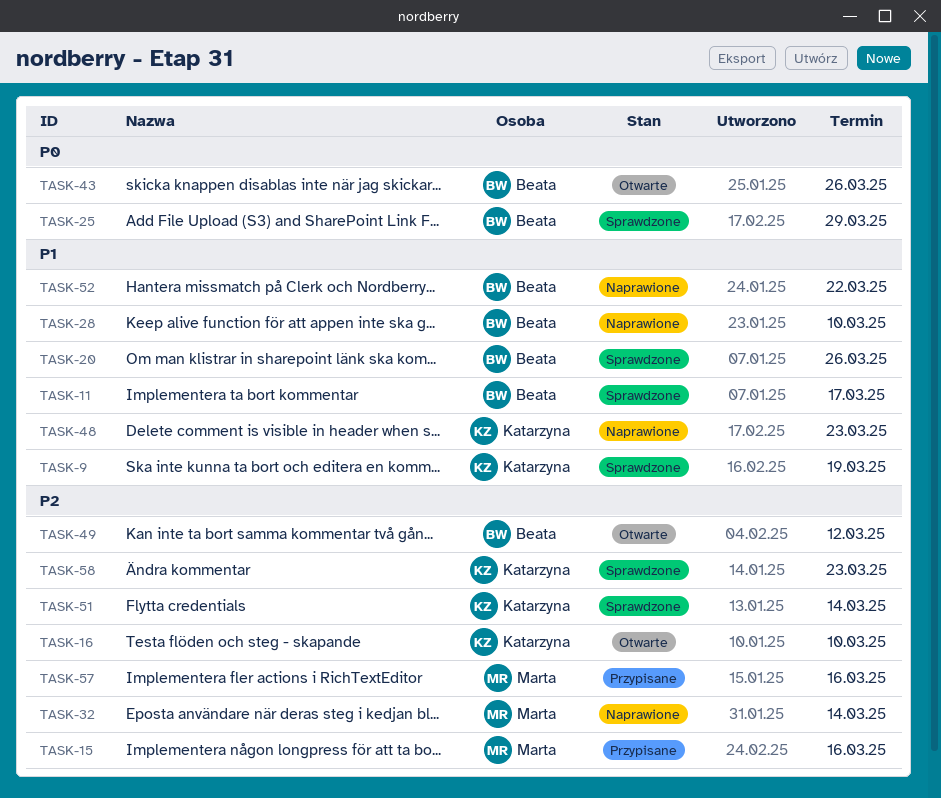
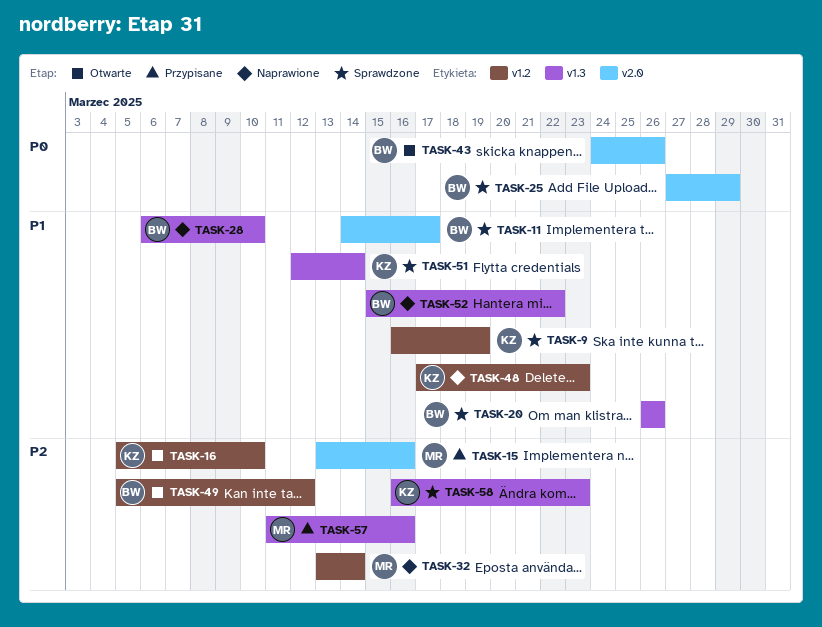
TASK-51, priority: P2 -> P1

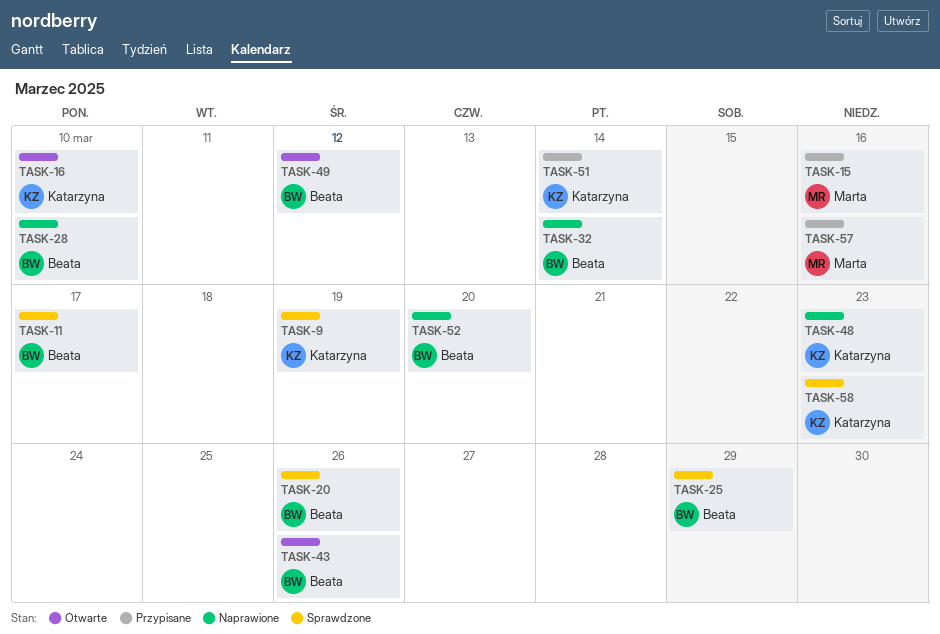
TASK-32, owner: Marta -> Beata
TASK-51, status: Sprawdzone -> Przypisane
TASK-52, due: Mar 22 -> Mar 20

